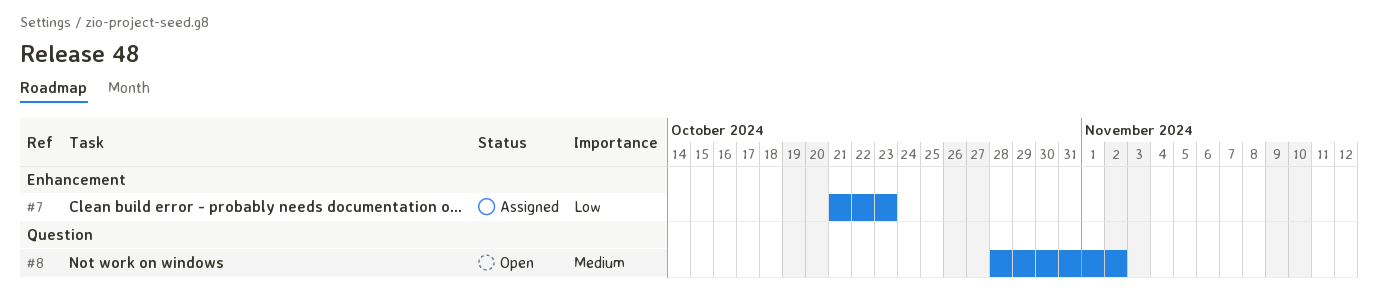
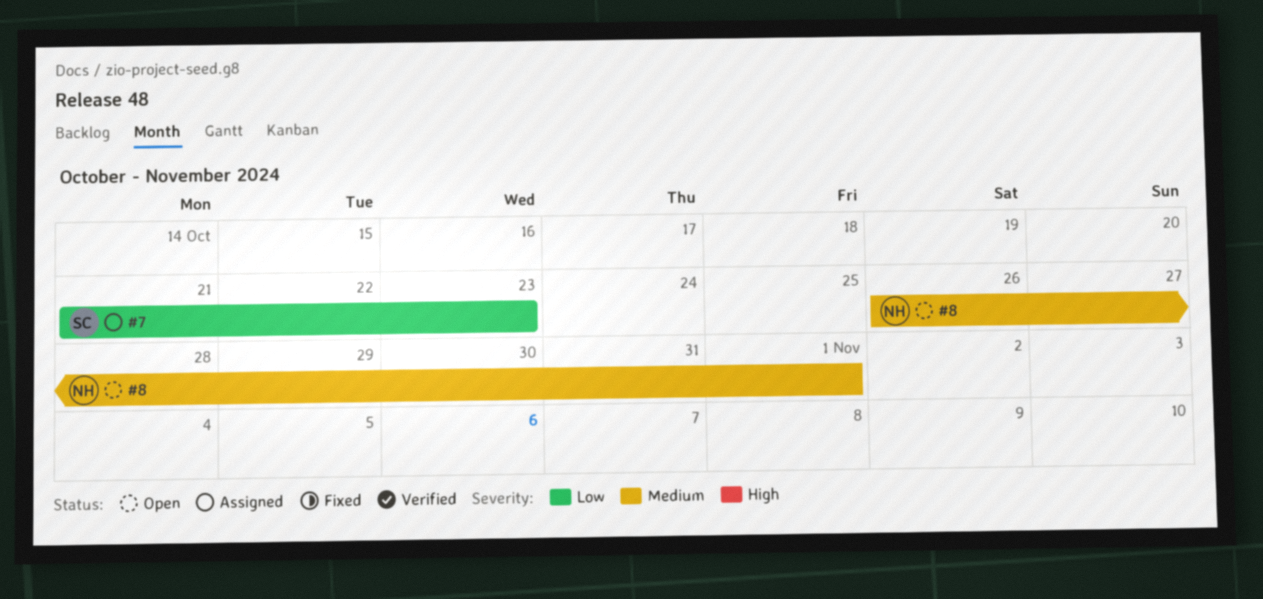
#8, start: Oct 28 -> Oct 26
#8, due: Nov 2 -> Nov 1

